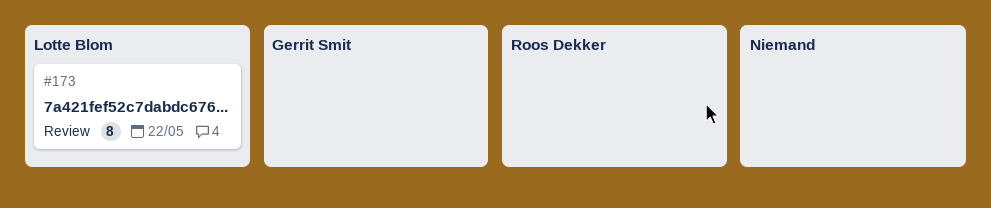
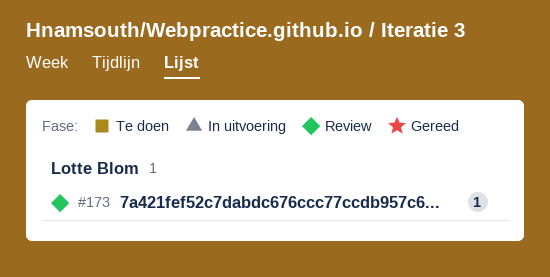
#173, estimate: 8 -> 1

